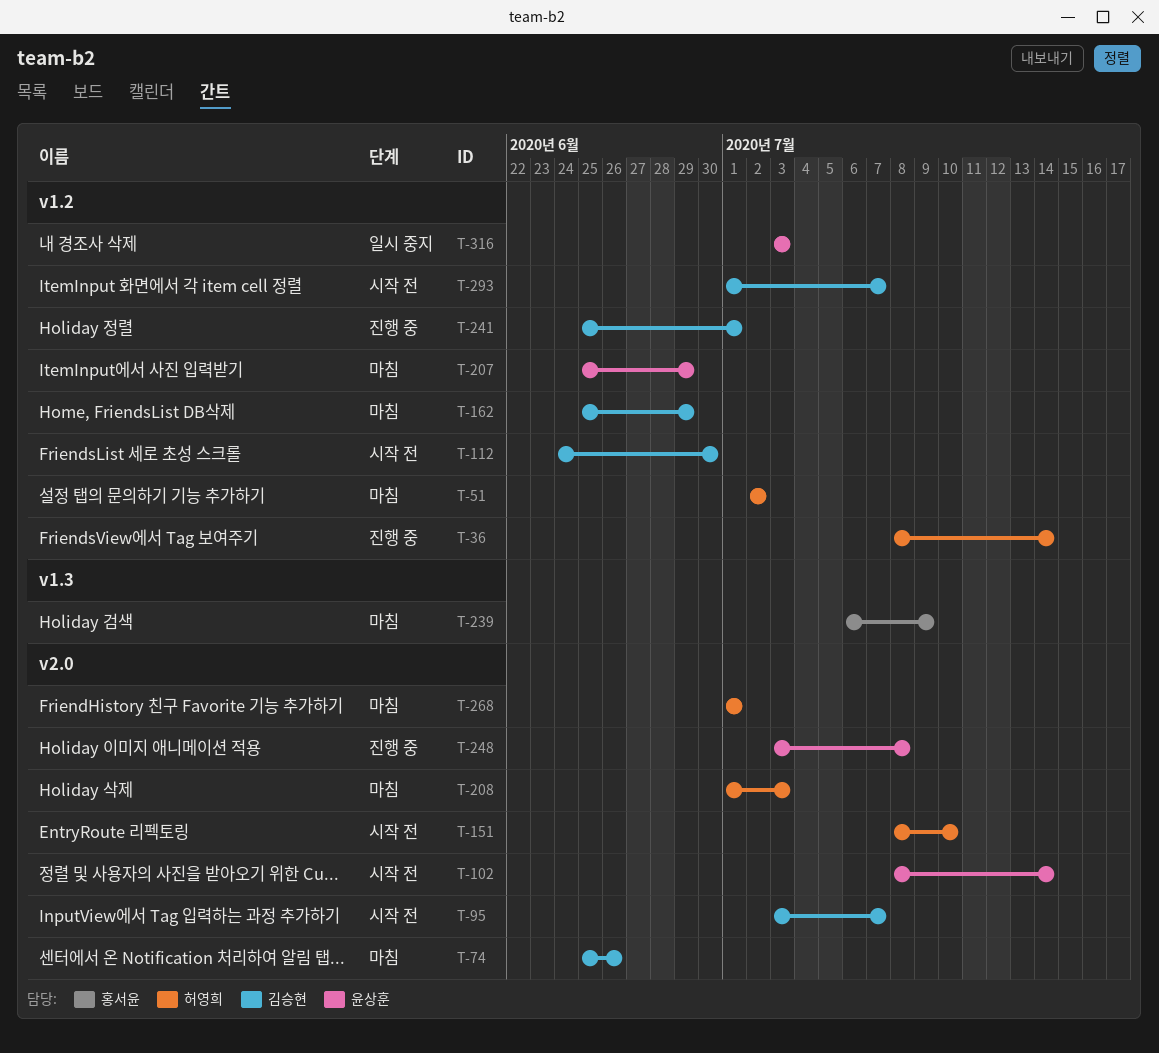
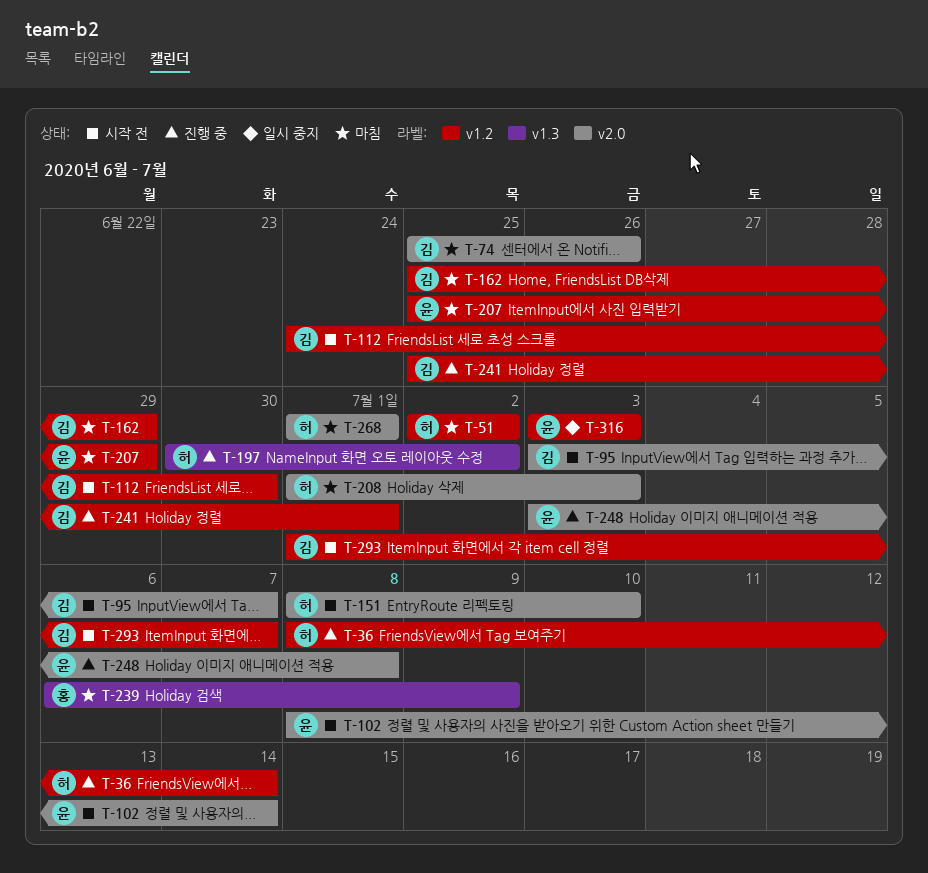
T-197: none -> present

